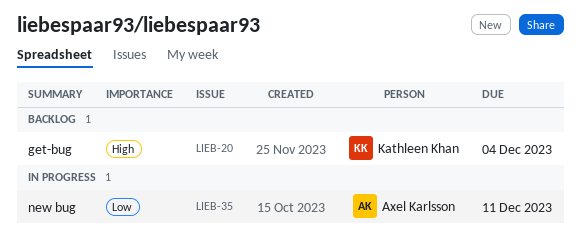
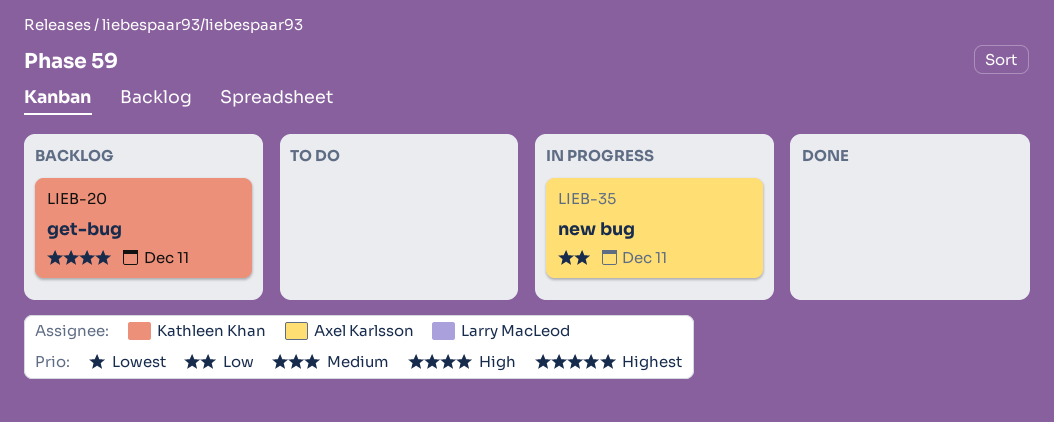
LIEB-20, due: Dec 4 -> Dec 11

